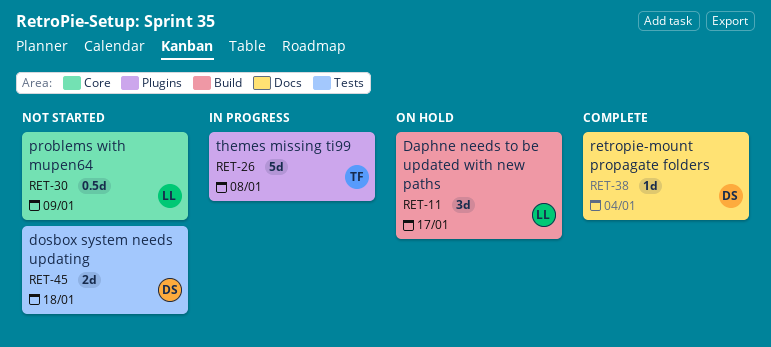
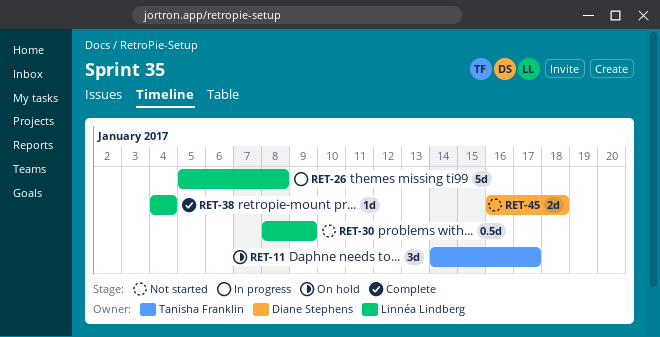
RET-11, owner: Linnéa Lindberg -> Tanisha Franklin
RET-26, owner: Tanisha Franklin -> Linnéa Lindberg
RET-38, owner: Diane Stephens -> Linnéa Lindberg

